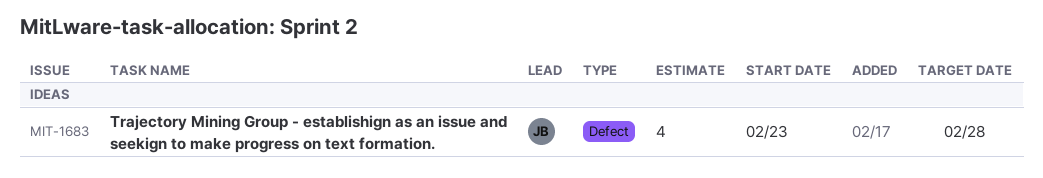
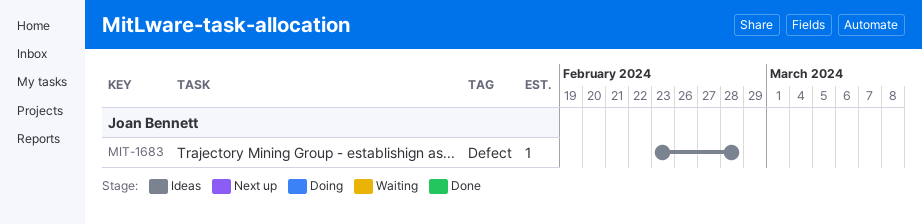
MIT-1683, estimate: 4 -> 1

